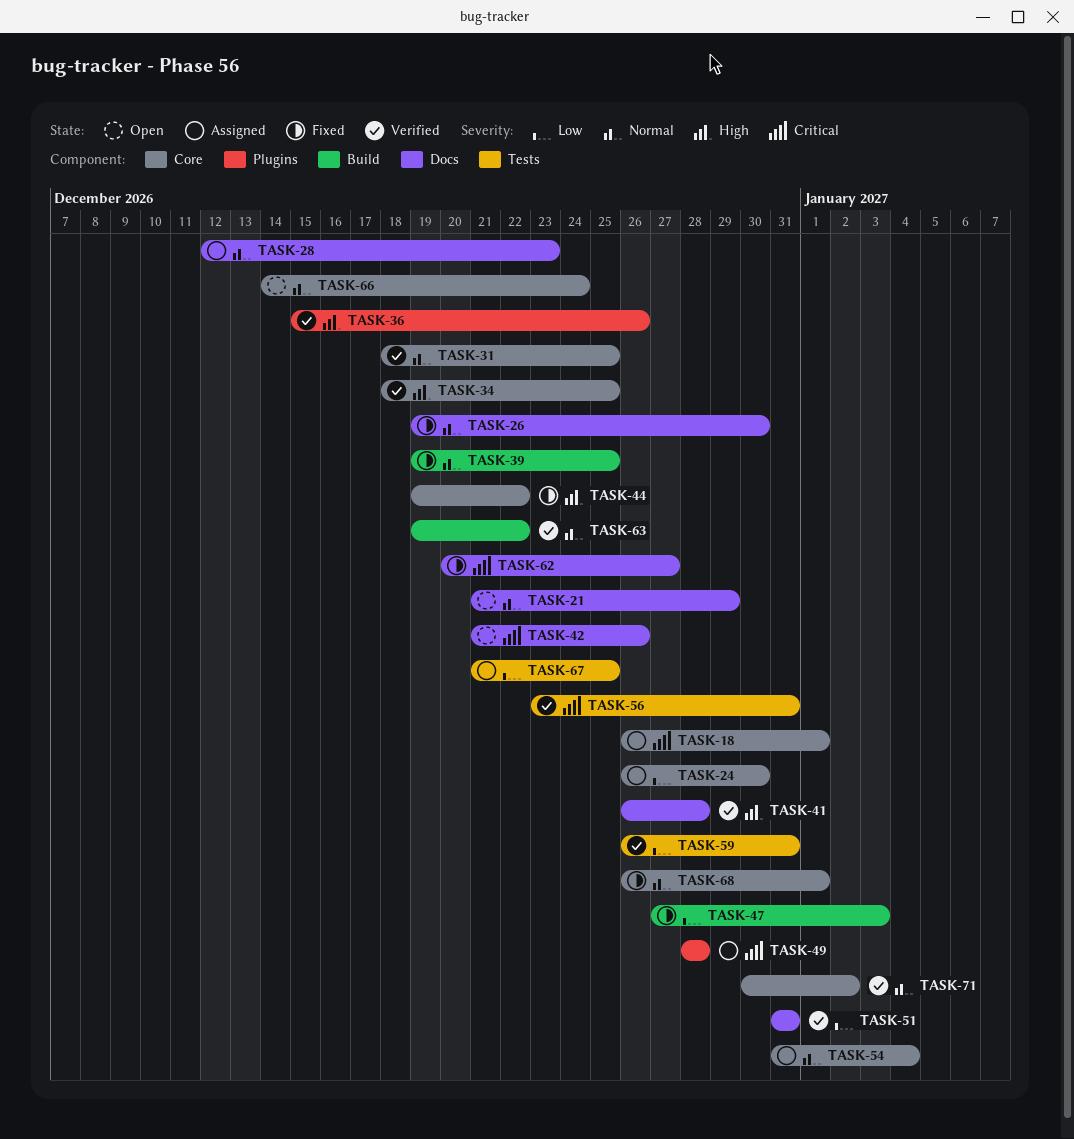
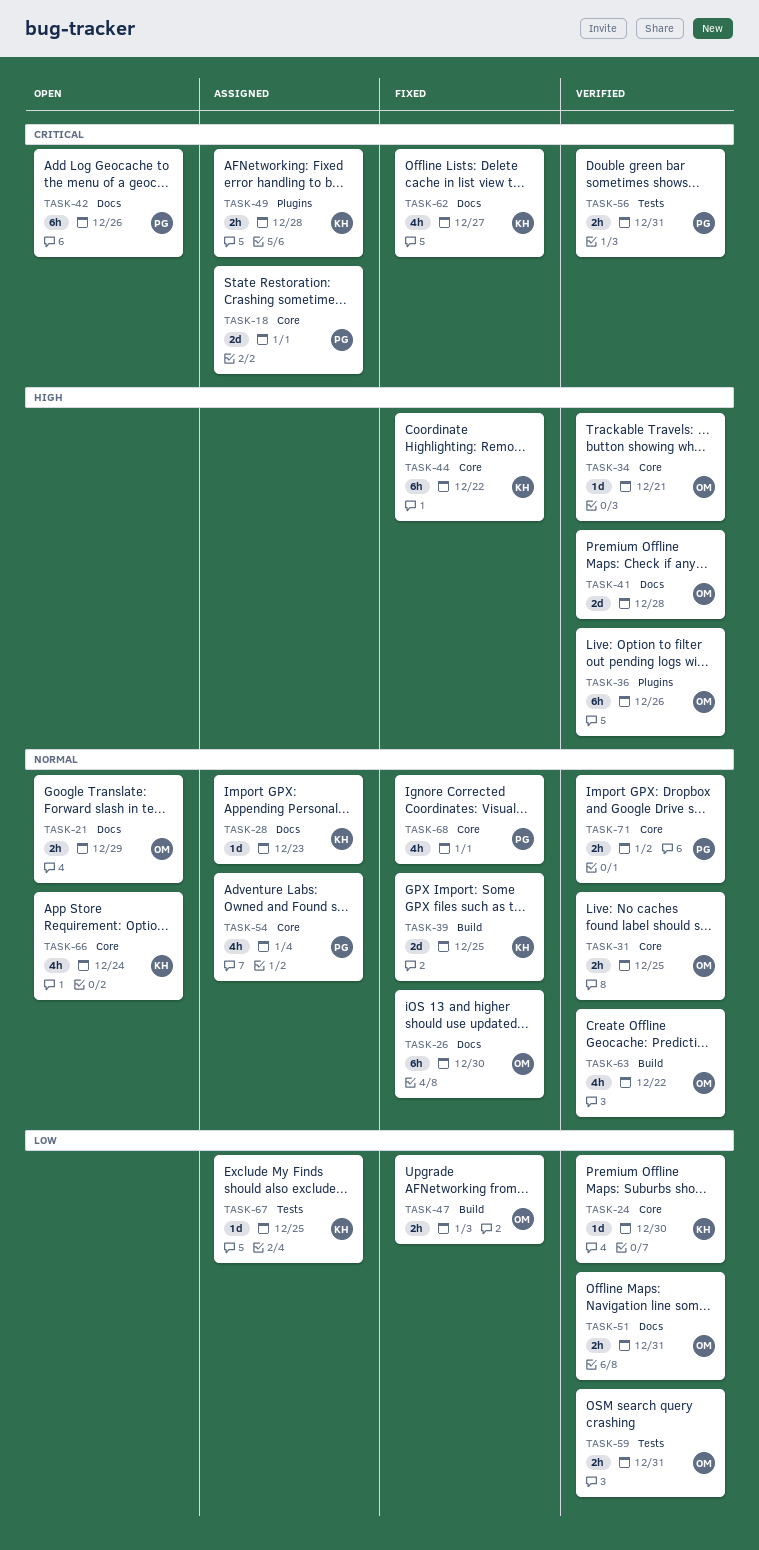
TASK-24, status: Assigned -> Verified
TASK-34, due: Dec 25 -> Dec 21

